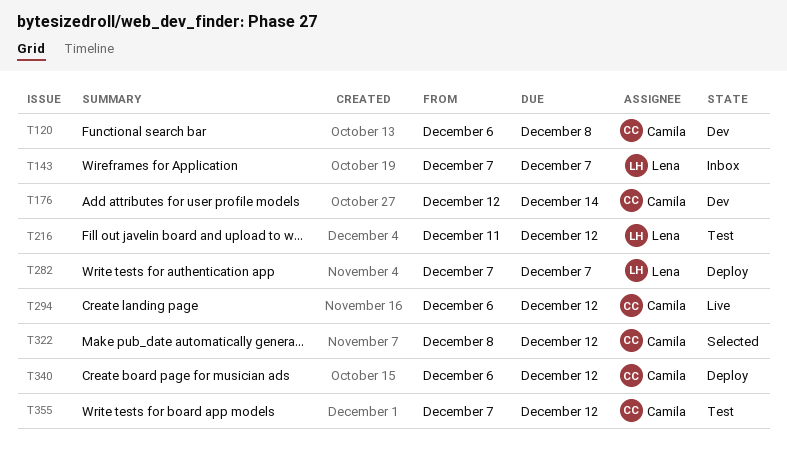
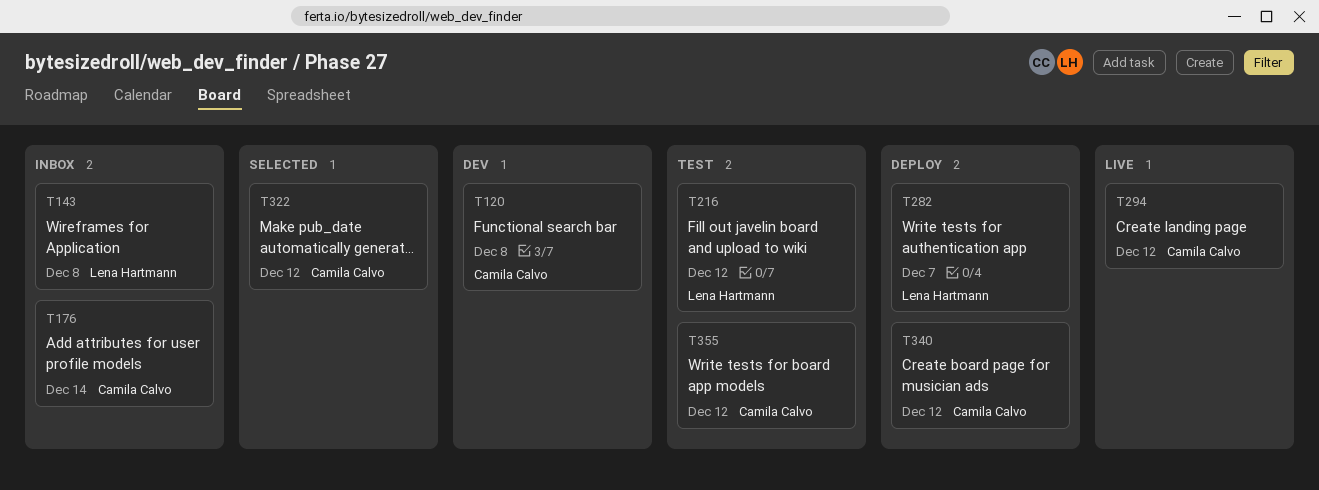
T143, due: Dec 7 -> Dec 8
T176, status: Dev -> Inbox

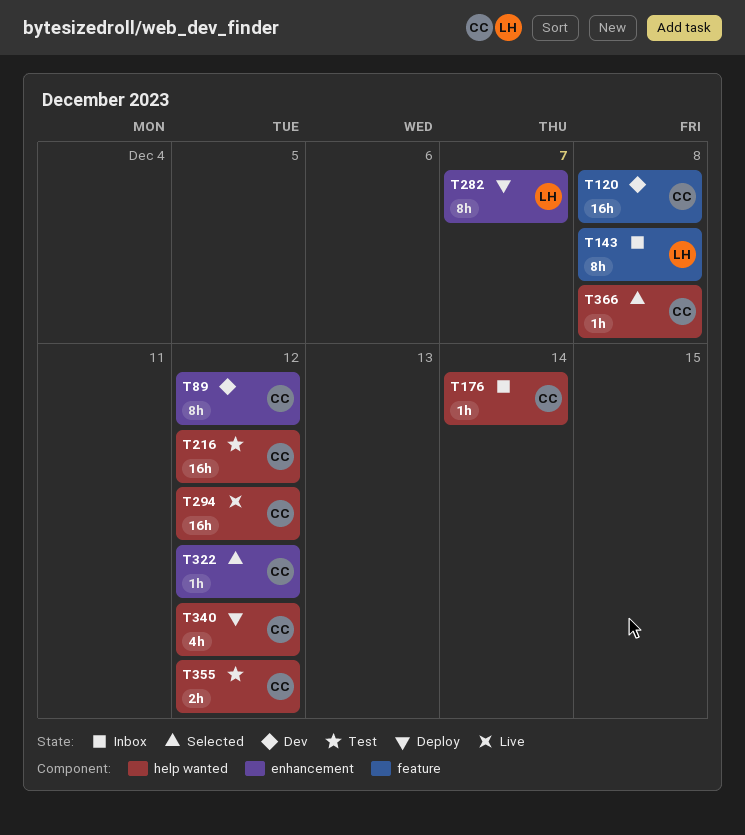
T89: none -> present
T216, owner: Lena Hartmann -> Camila Calvo
T366: none -> present

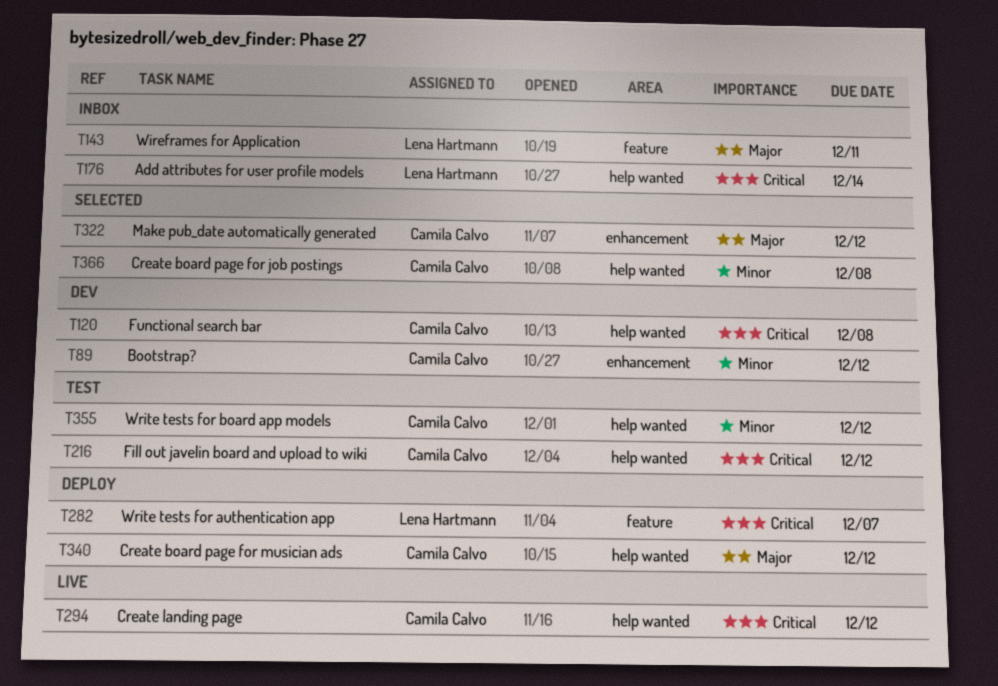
T120, label: feature -> help wanted
T143, due: Dec 8 -> Dec 11
T176, owner: Camila Calvo -> Lena Hartmann
T282, label: enhancement -> feature

